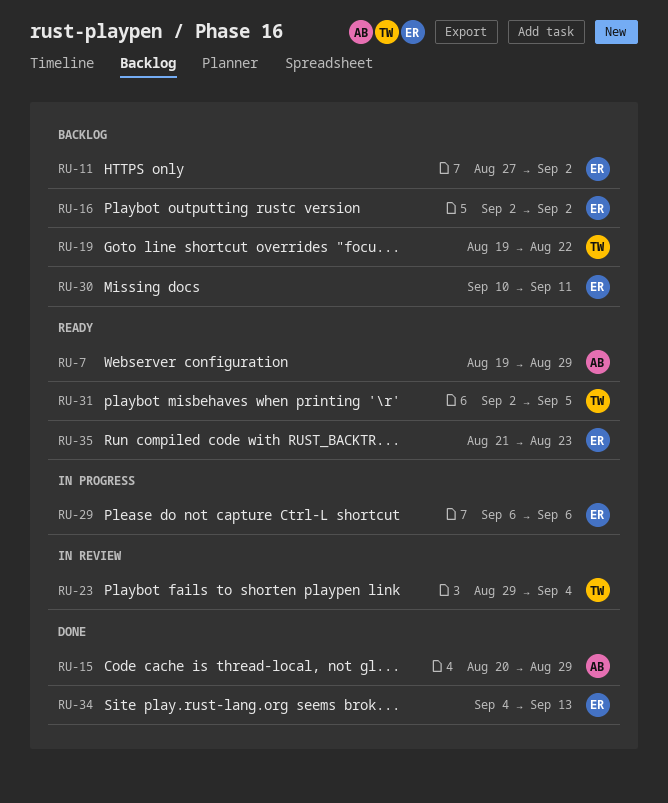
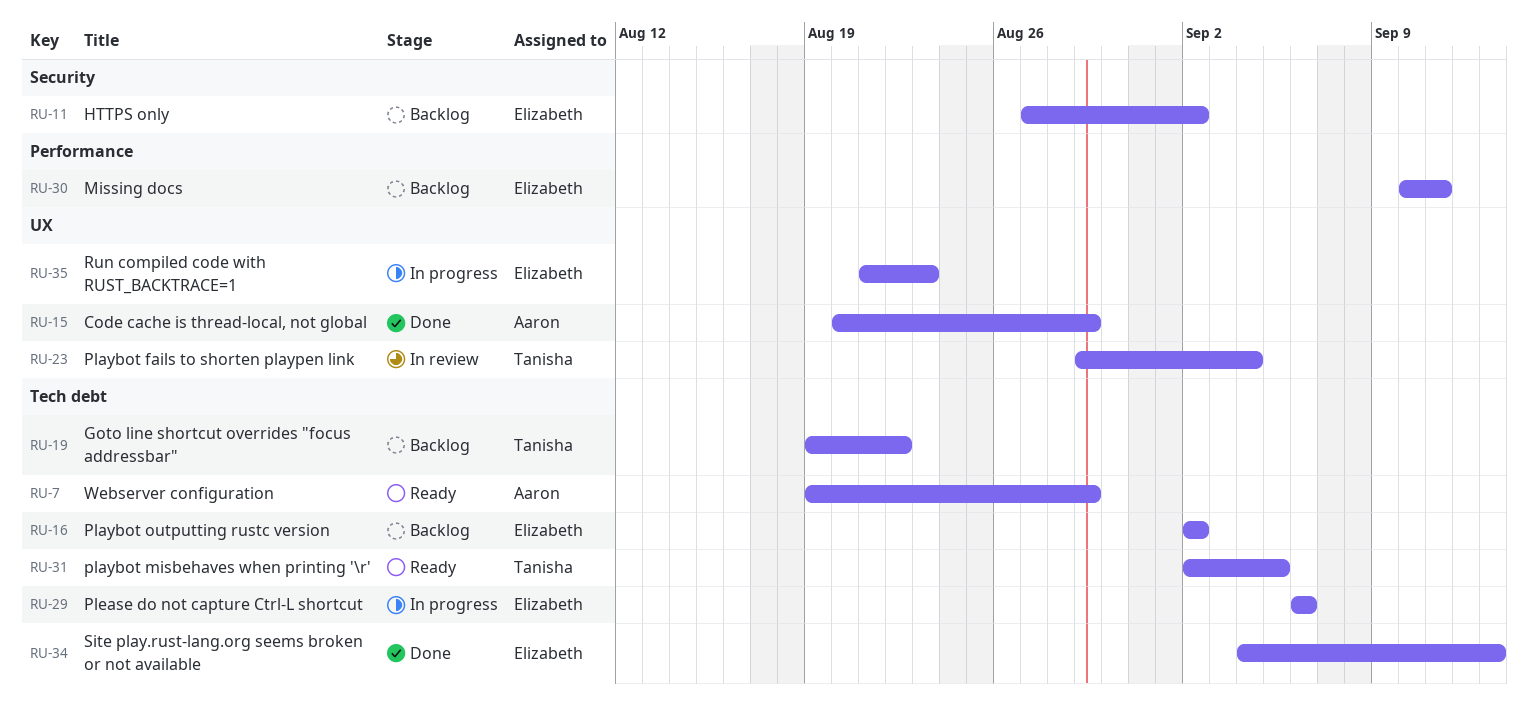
RU-35, status: Ready -> In progress

